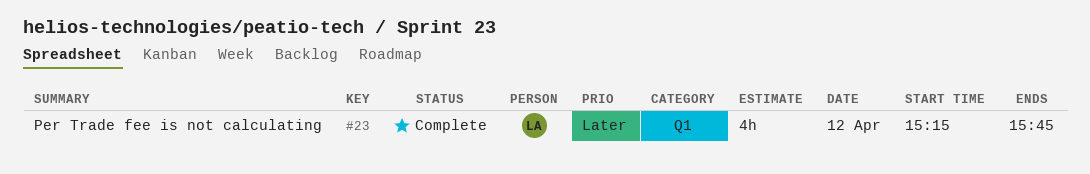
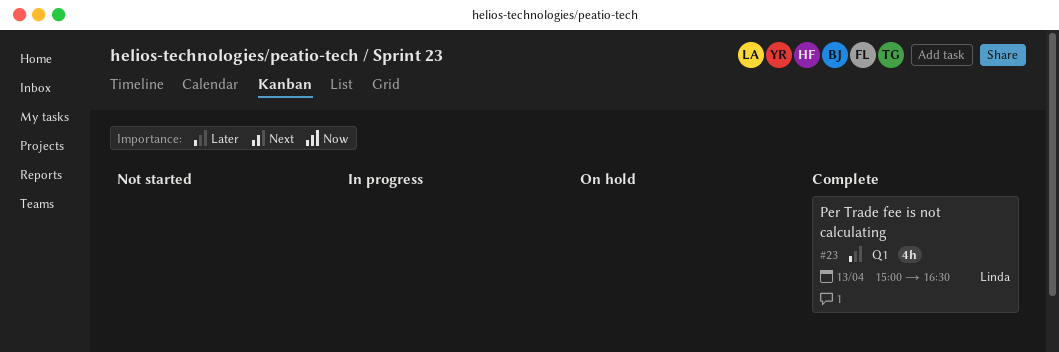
#23, day: Apr 12 -> Apr 13
#23, begins: 15:15 -> 15:00
#23, ends: 15:45 -> 16:30

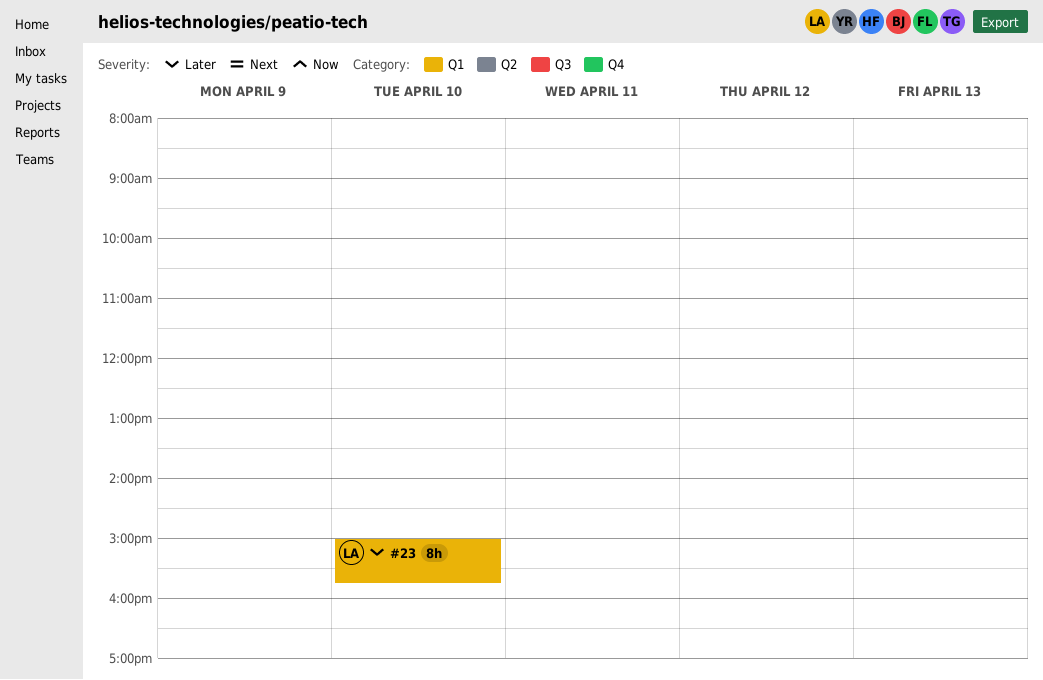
#23, estimate: 4h -> 8h
#23, day: Apr 13 -> Apr 10
#23, ends: 16:30 -> 15:45

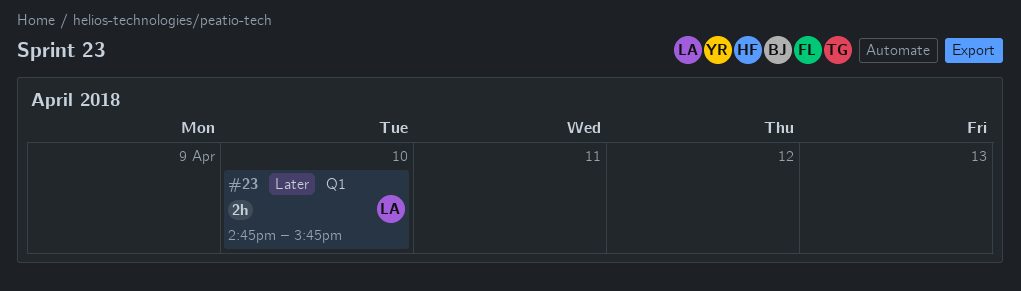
#23, estimate: 8h -> 2h
#23, begins: 15:00 -> 14:45

